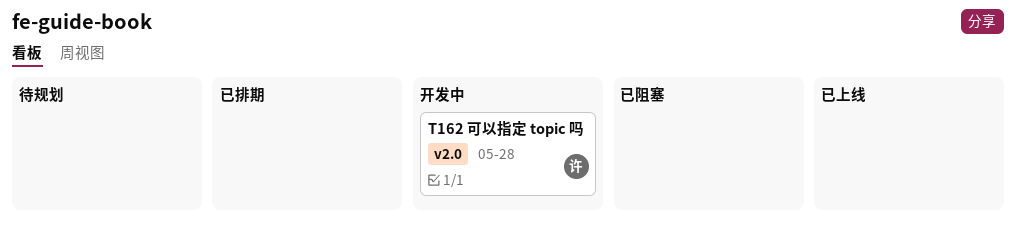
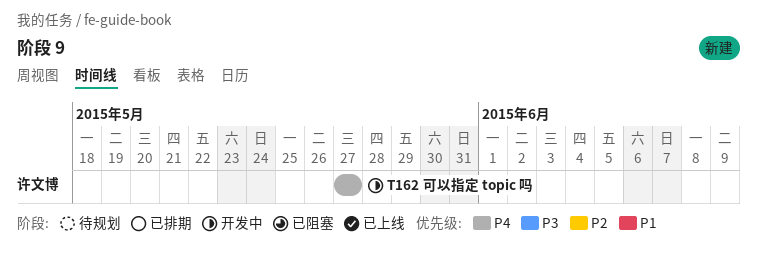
T162, due: May 28 -> May 27

